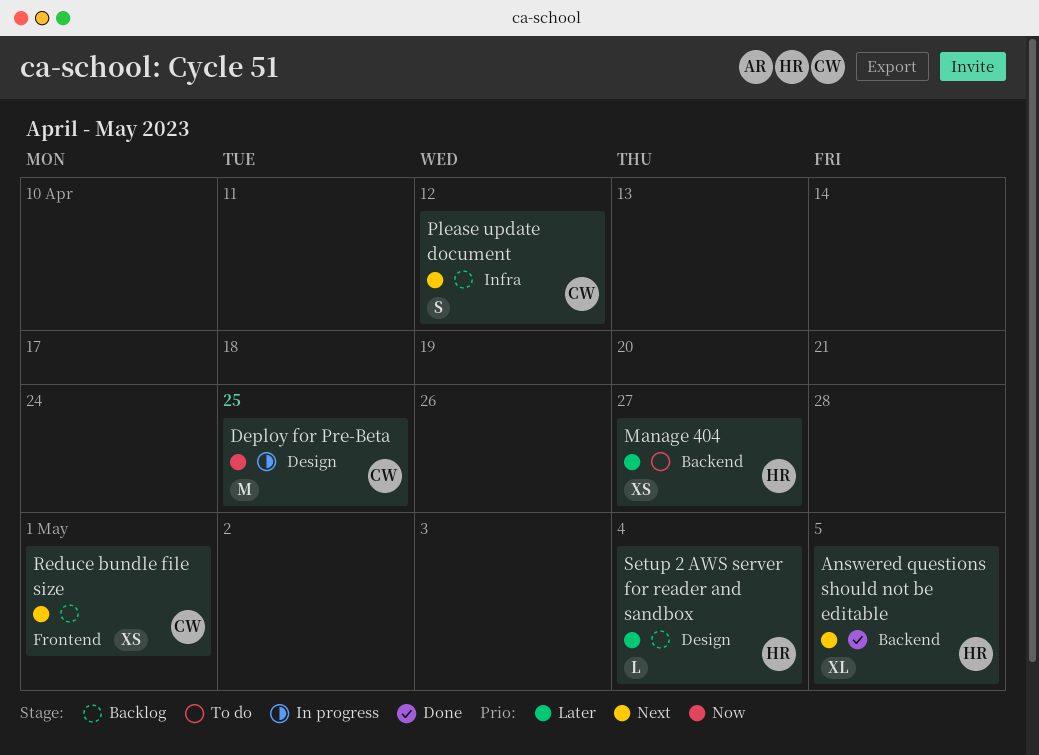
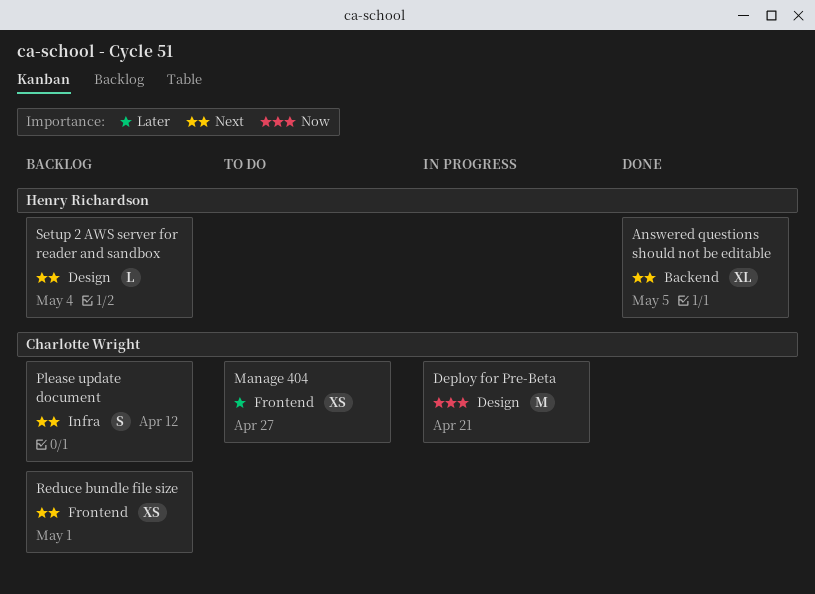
Deploy for Pre-Beta, due: Apr 25 -> Apr 21
Manage 404, owner: Henry Richardson -> Charlotte Wright
Manage 404, label: Backend -> Frontend
Setup 2 AWS server for reader and sandbox, priority: Later -> Next

